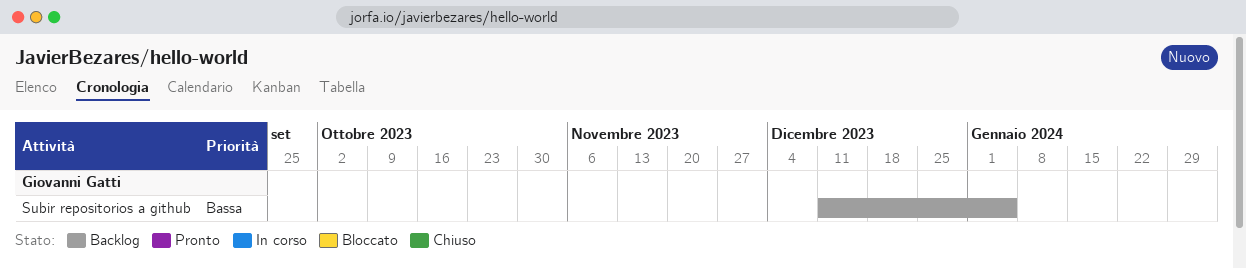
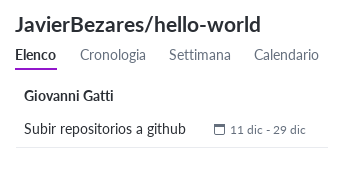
Subir repositorios a github, due: Jan 5 -> Dec 29

